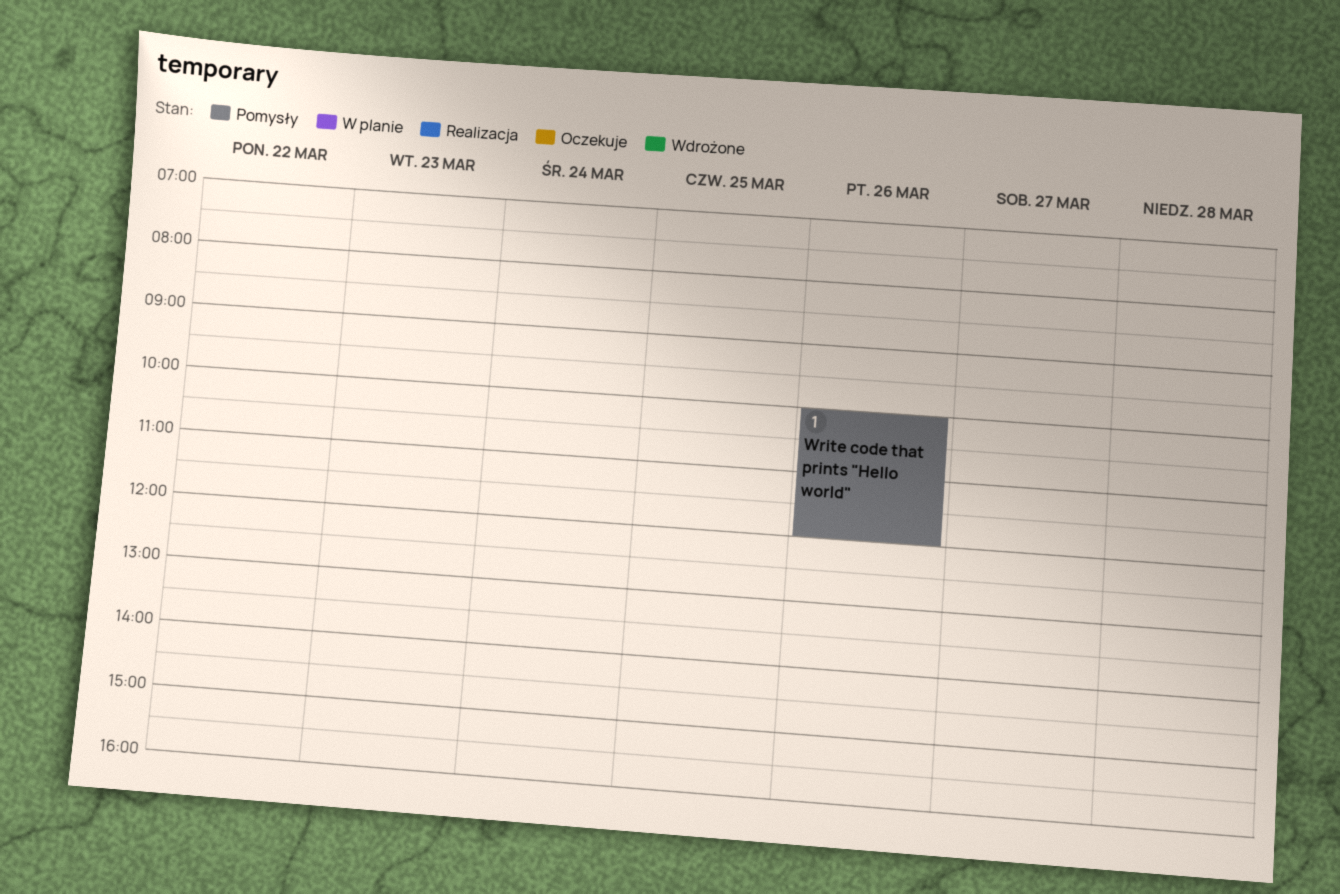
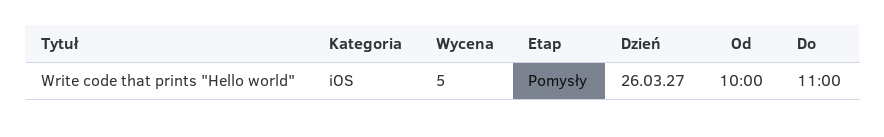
Write code that prints "Hello world", estimate: 1 -> 5
Write code that prints "Hello world", ends: 12:00 -> 11:00

